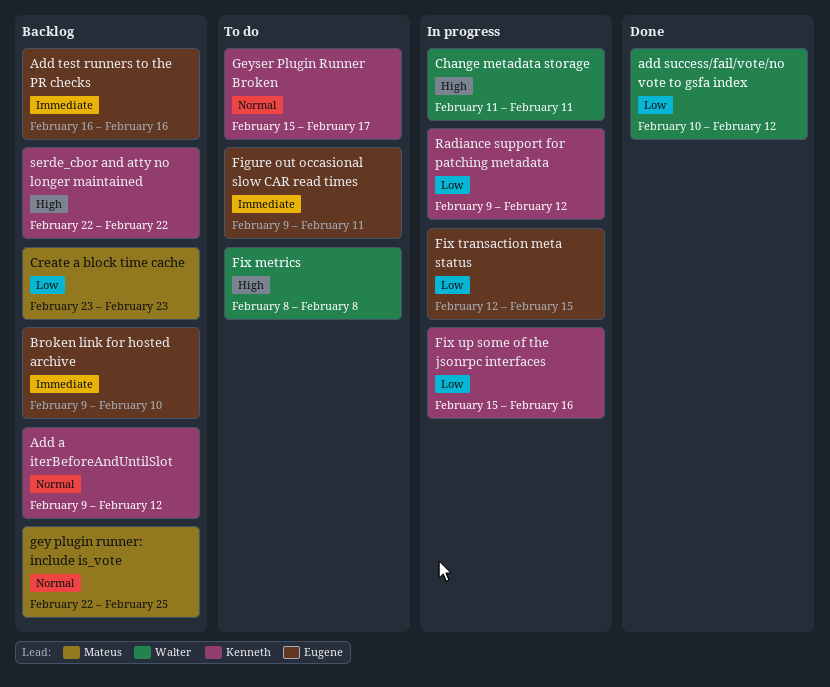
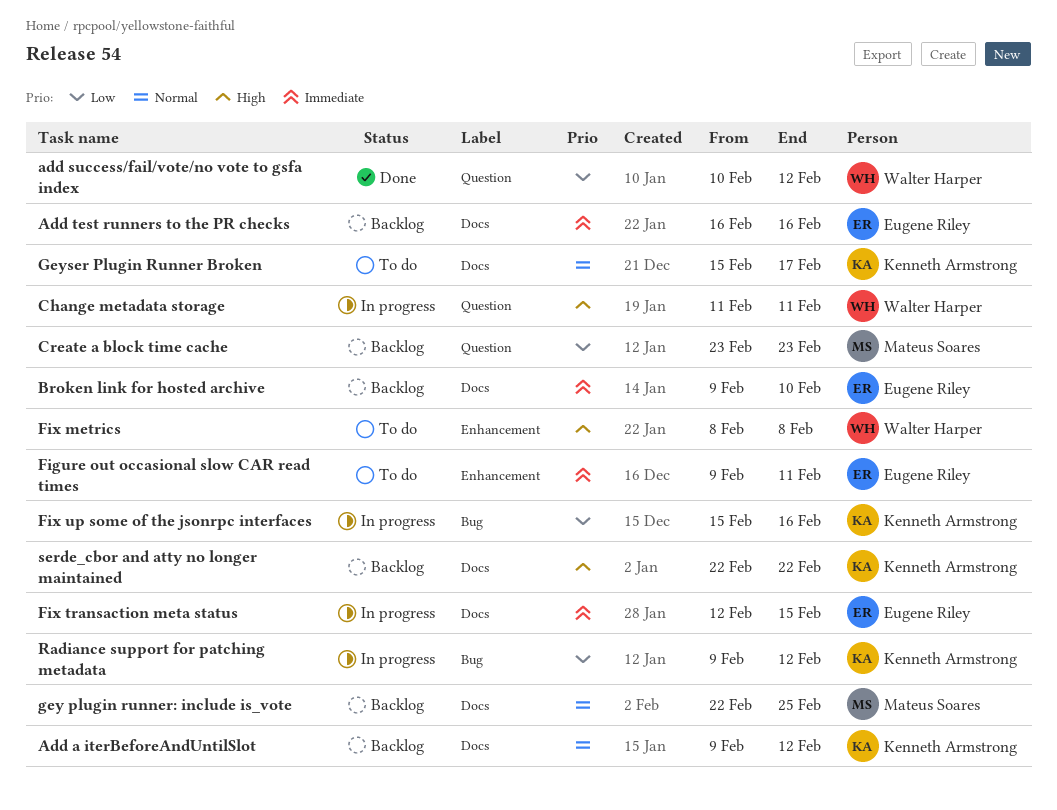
Fix transaction meta status, priority: Low -> Immediate

